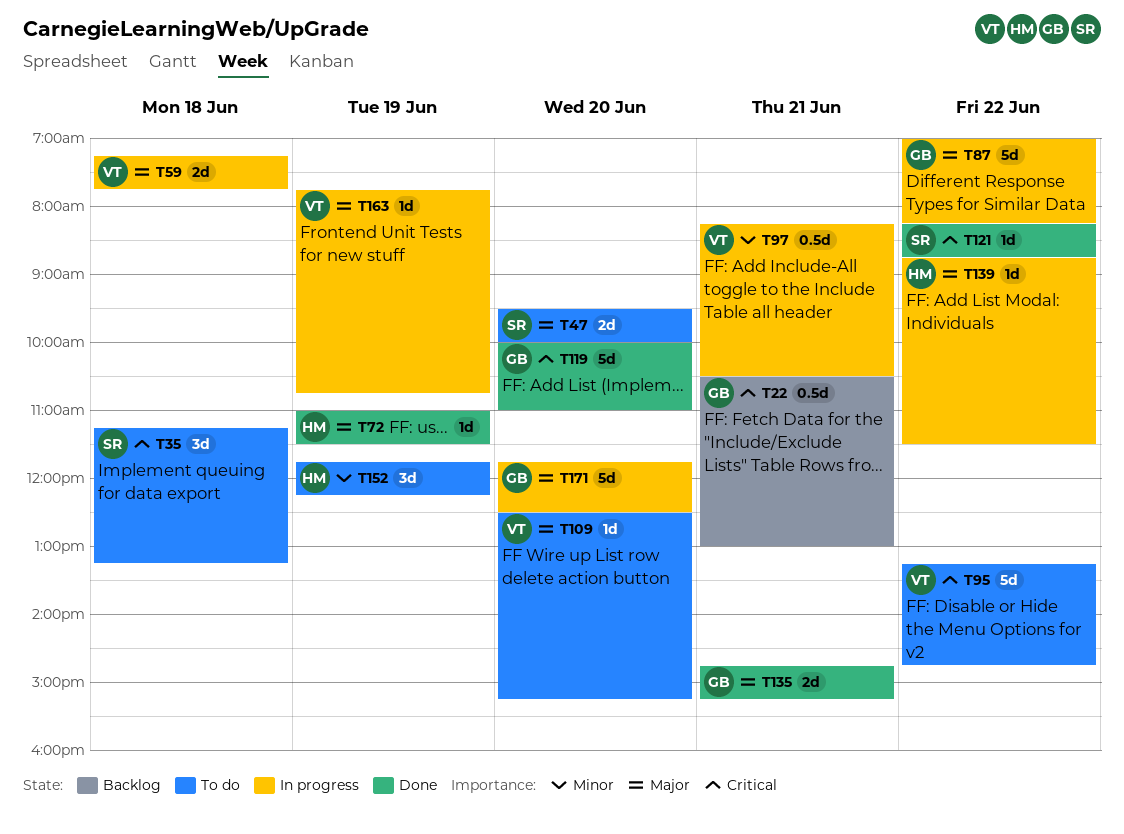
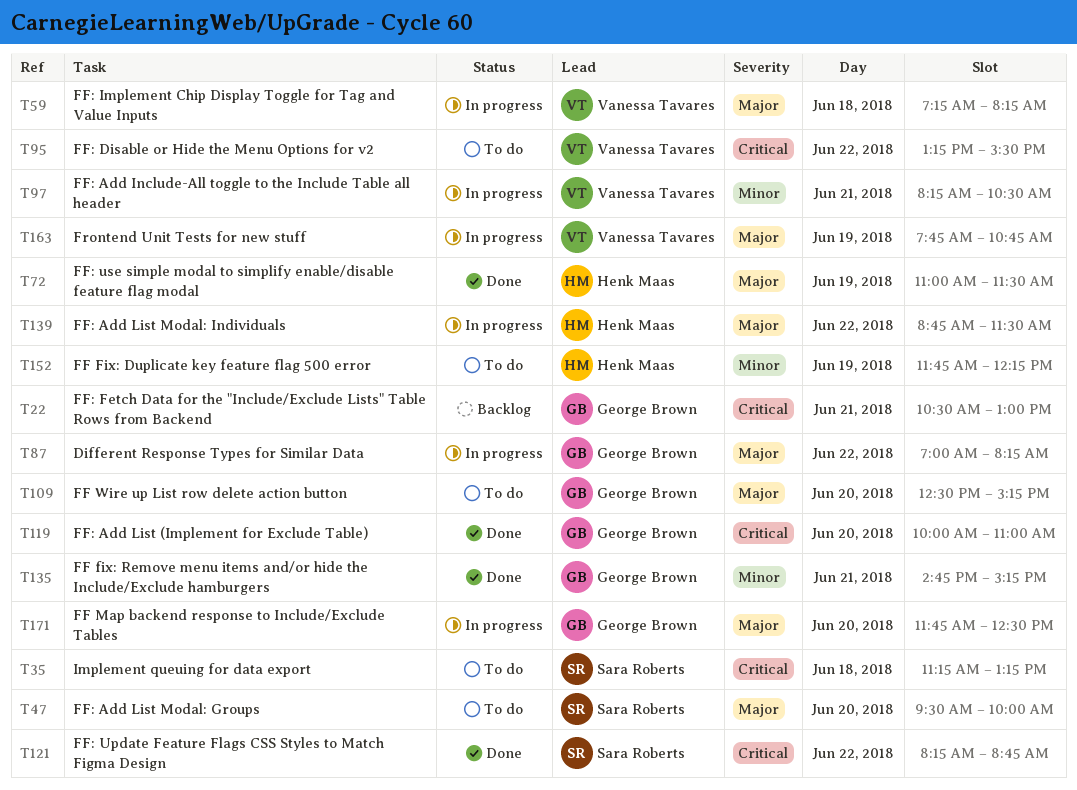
T59, ends: 07:45 -> 08:15
T95, ends: 14:45 -> 15:30
T109, owner: Vanessa Tavares -> George Brown
T135, priority: Major -> Minor

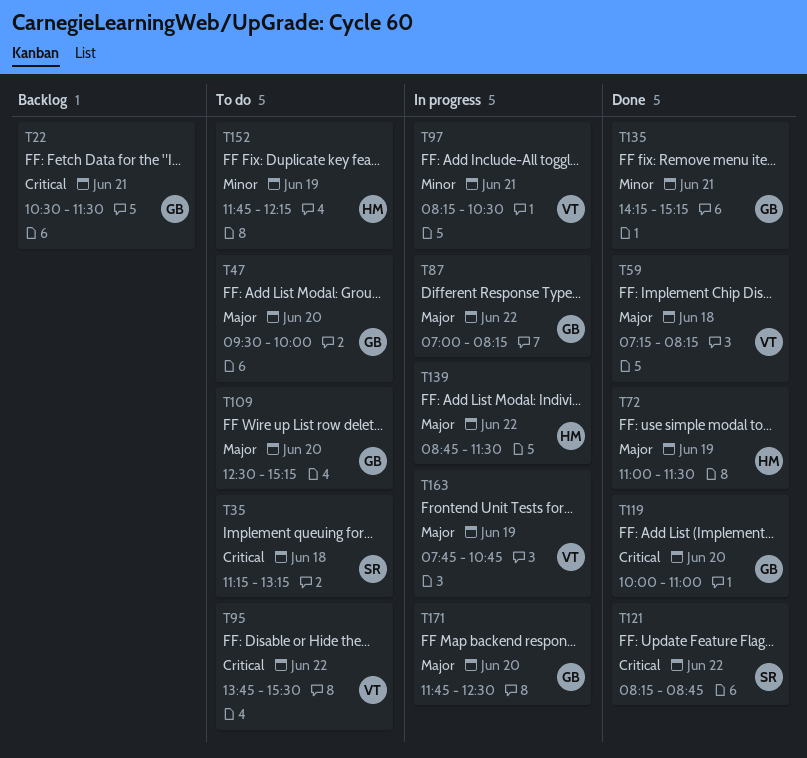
T22, ends: 13:00 -> 11:30
T47, owner: Sara Roberts -> George Brown
T59, status: In progress -> Done
T95, begins: 13:15 -> 13:45
T135, begins: 14:45 -> 14:15

